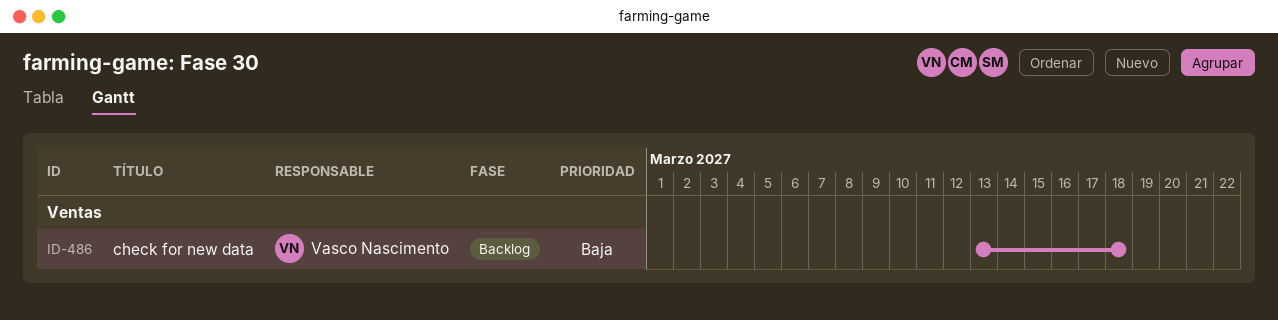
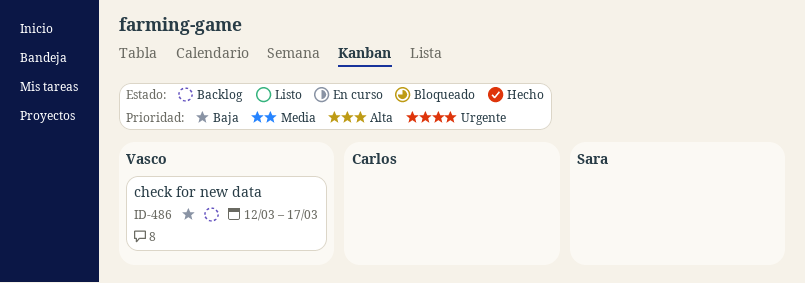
ID-486, start: Mar 13 -> Mar 12
ID-486, due: Mar 18 -> Mar 17

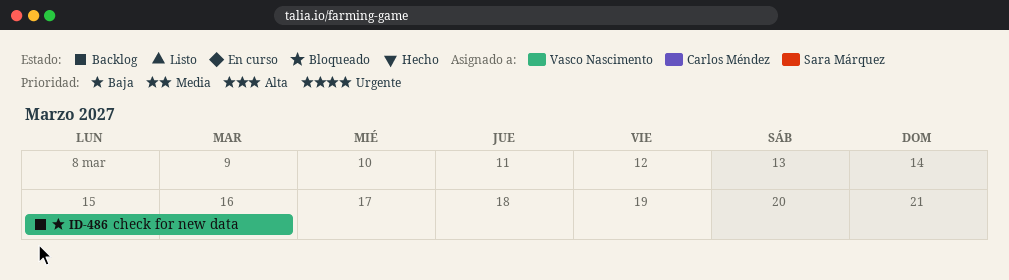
ID-486, start: Mar 12 -> Mar 15
ID-486, due: Mar 17 -> Mar 16

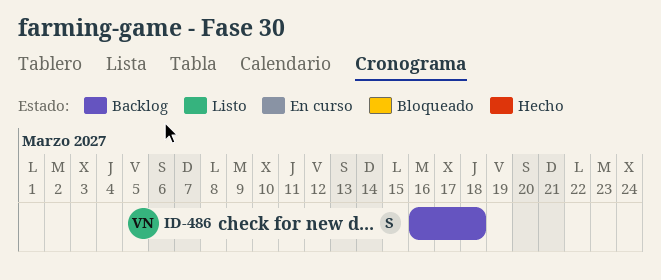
ID-486, start: Mar 15 -> Mar 16
ID-486, due: Mar 16 -> Mar 18

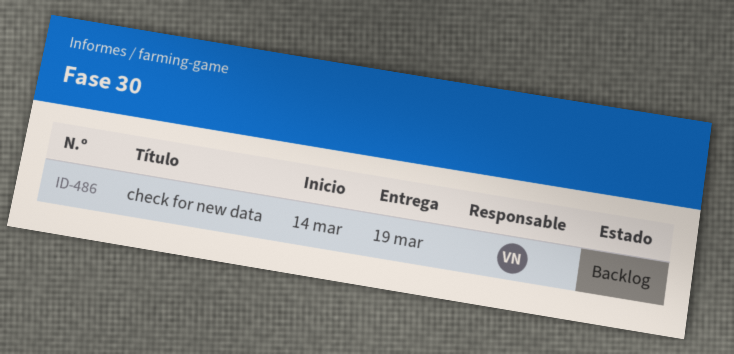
ID-486, start: Mar 16 -> Mar 14
ID-486, due: Mar 18 -> Mar 19

